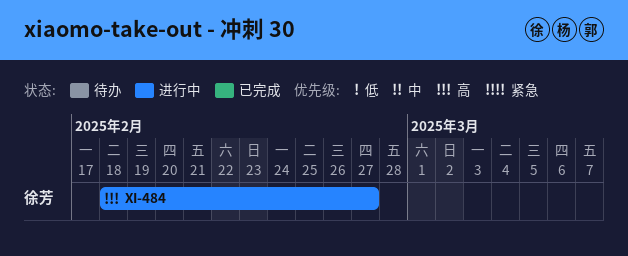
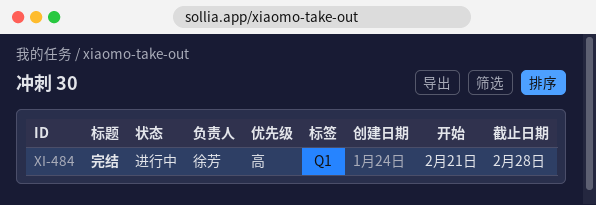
XI-484, start: Feb 18 -> Feb 21
XI-484, due: Feb 27 -> Feb 28

